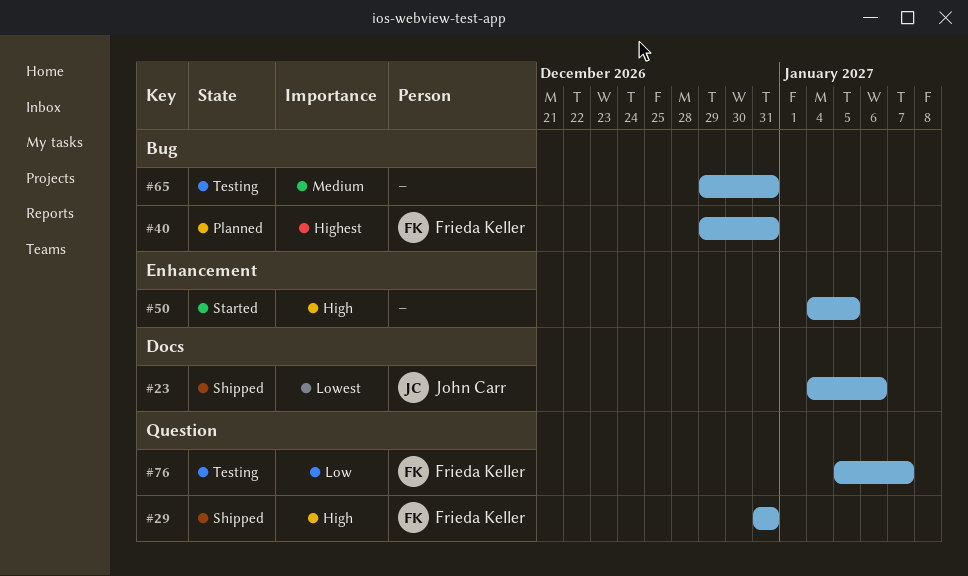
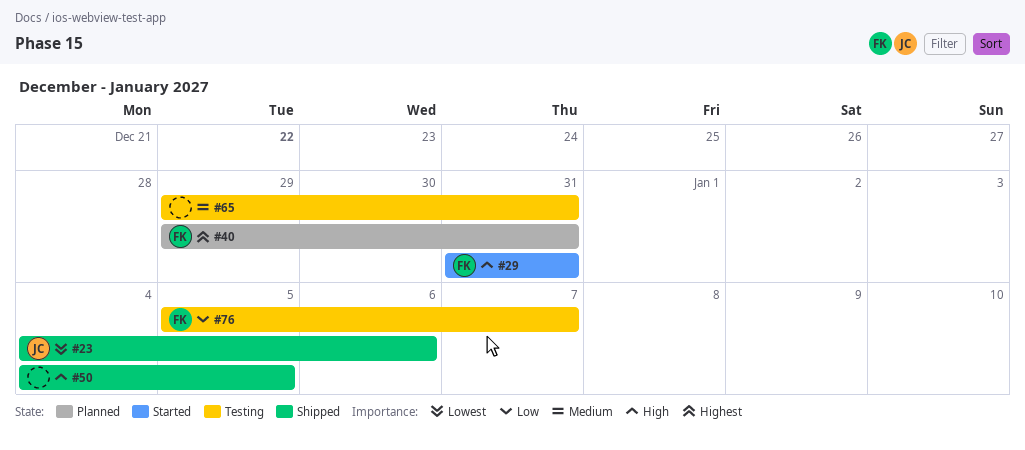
#29, status: Shipped -> Started
#50, status: Started -> Shipped

